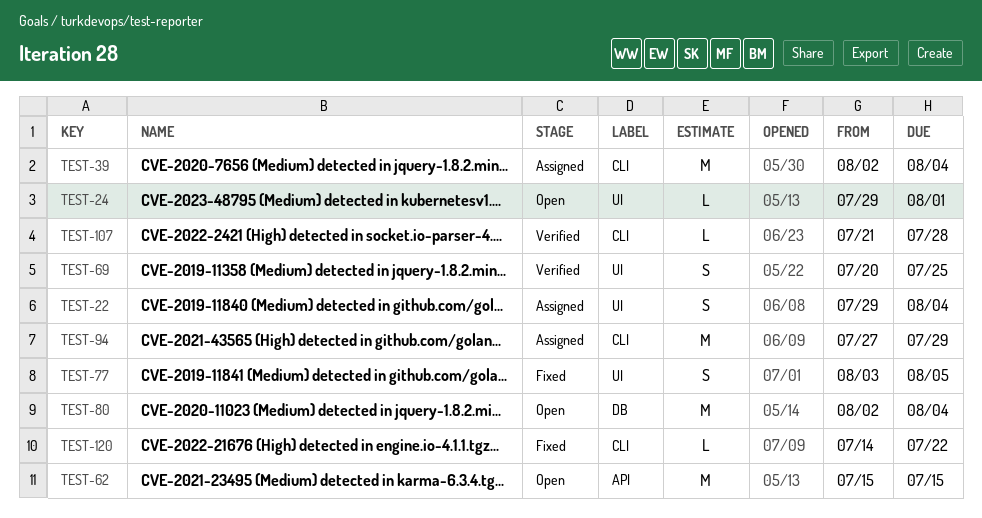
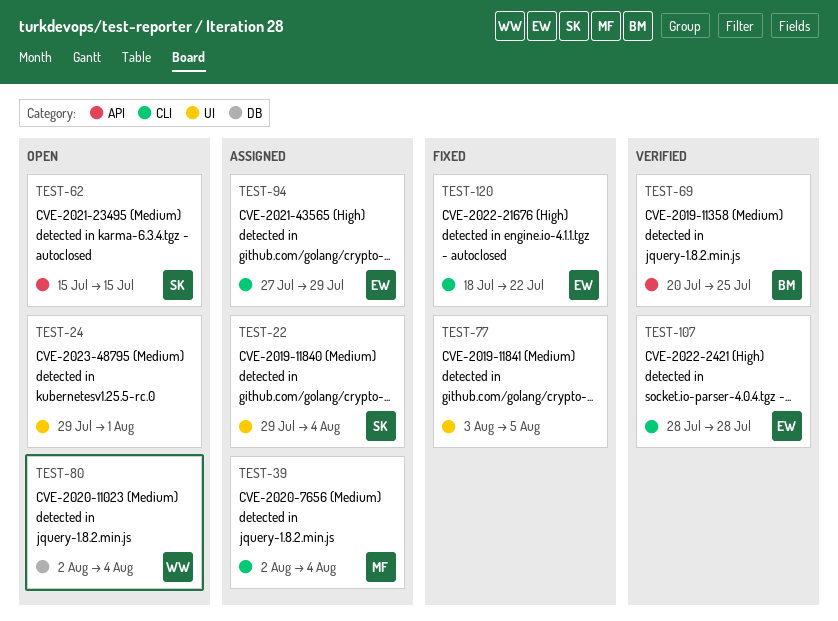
TEST-69, label: UI -> API
TEST-107, start: Jul 21 -> Jul 28
TEST-120, start: Jul 14 -> Jul 18

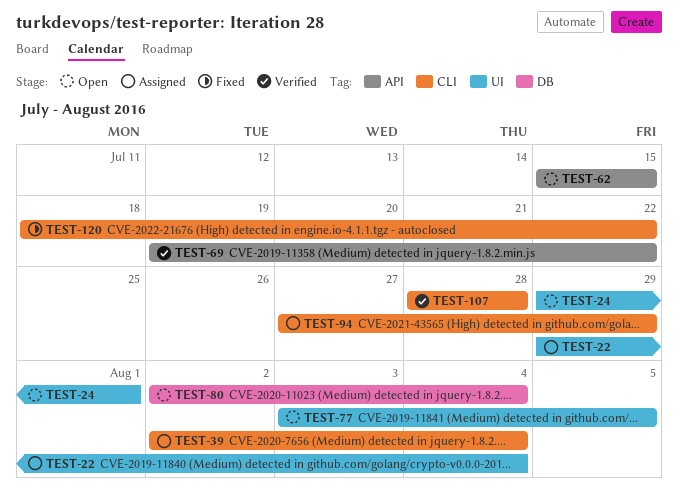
TEST-69, start: Jul 20 -> Jul 19
TEST-69, due: Jul 25 -> Jul 22
TEST-77, status: Fixed -> Open

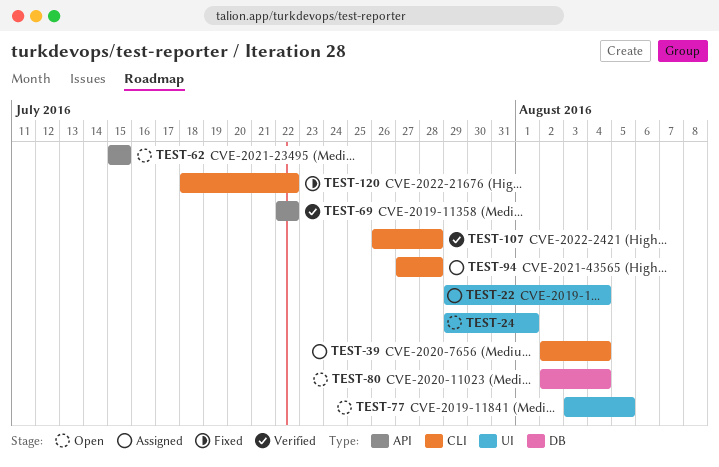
TEST-69, start: Jul 19 -> Jul 22
TEST-94, due: Jul 29 -> Jul 28
TEST-107, start: Jul 28 -> Jul 26

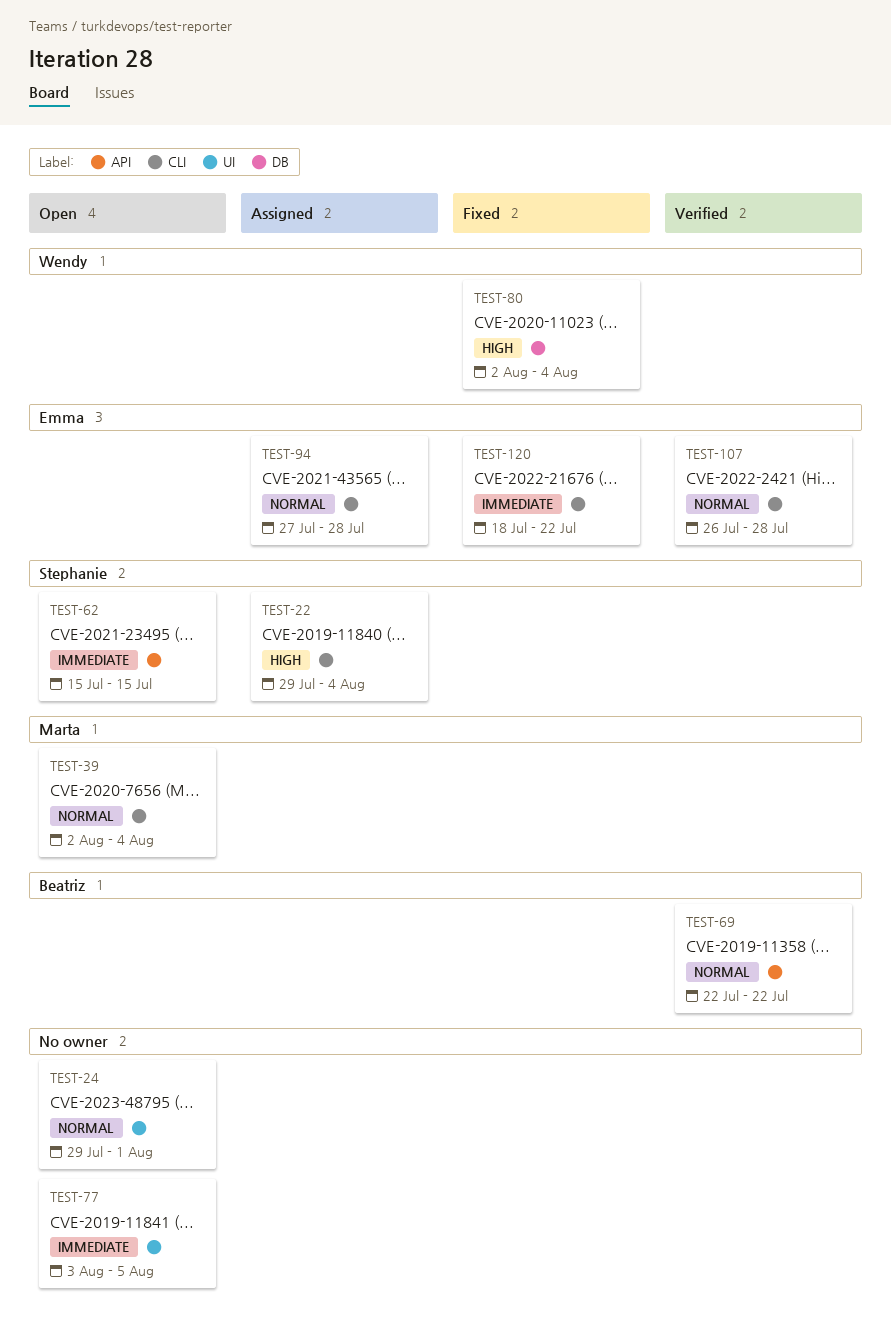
TEST-22, label: UI -> CLI
TEST-39, status: Assigned -> Open
TEST-80, status: Open -> Fixed

